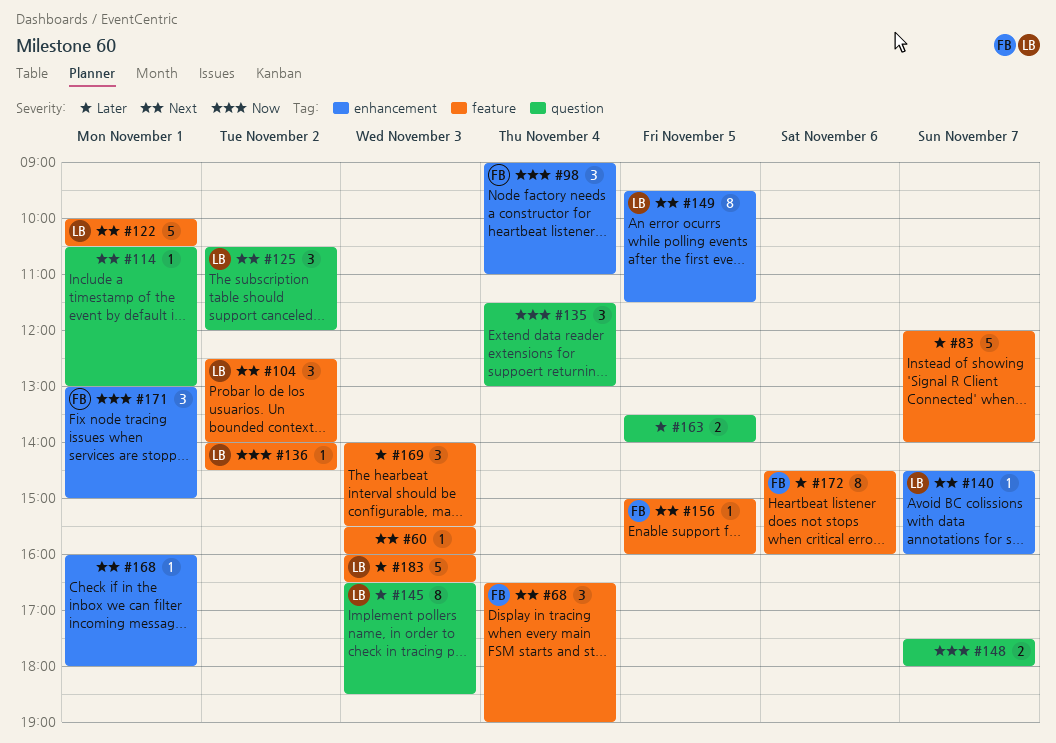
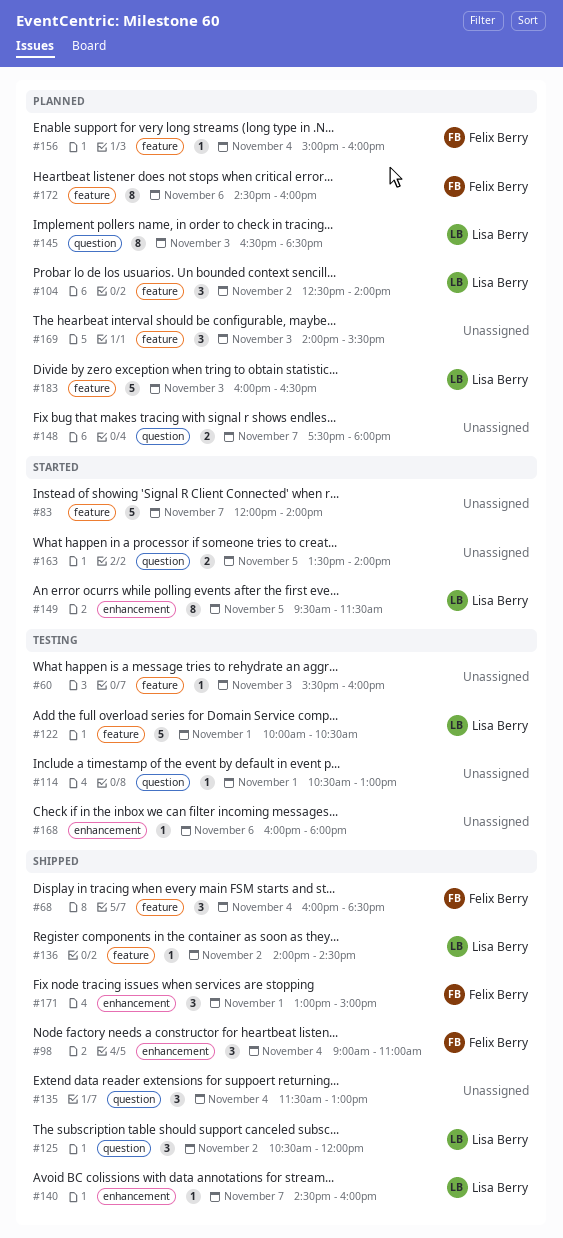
#68, begins: 16:30 -> 16:00
#68, ends: 19:00 -> 18:30
#156, day: Nov 5 -> Nov 4
#168, day: Nov 1 -> Nov 6

